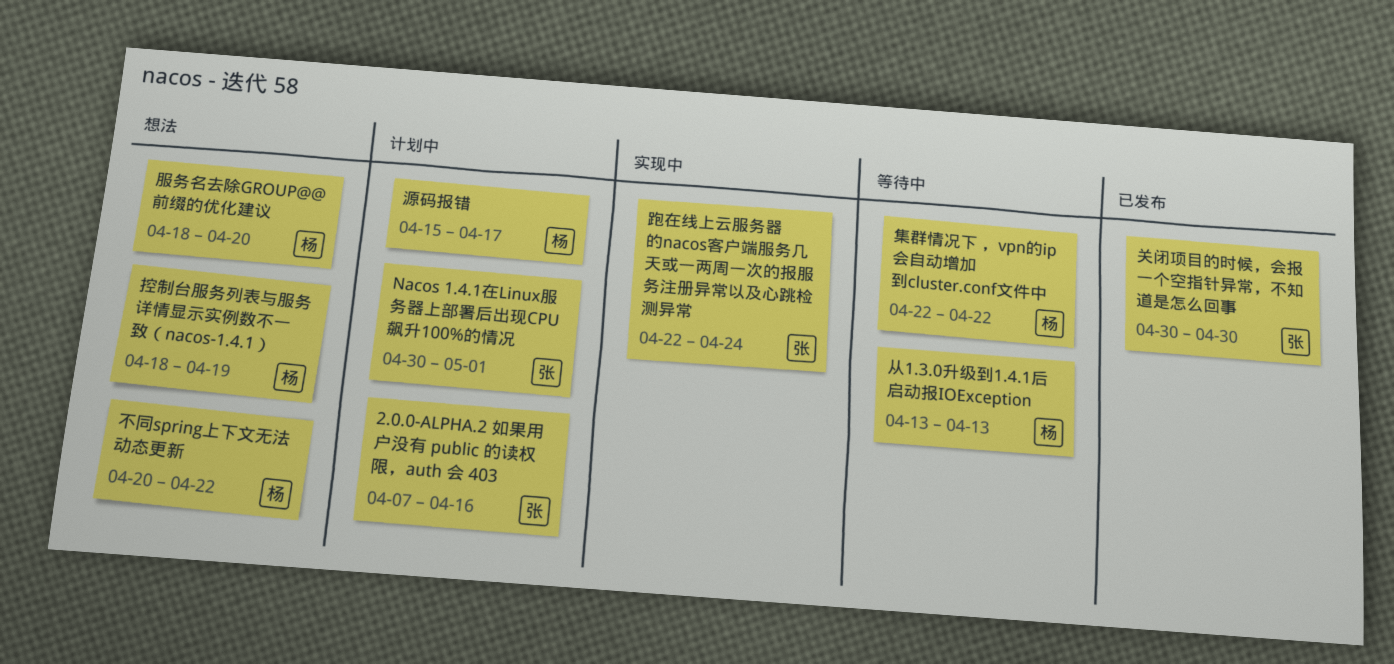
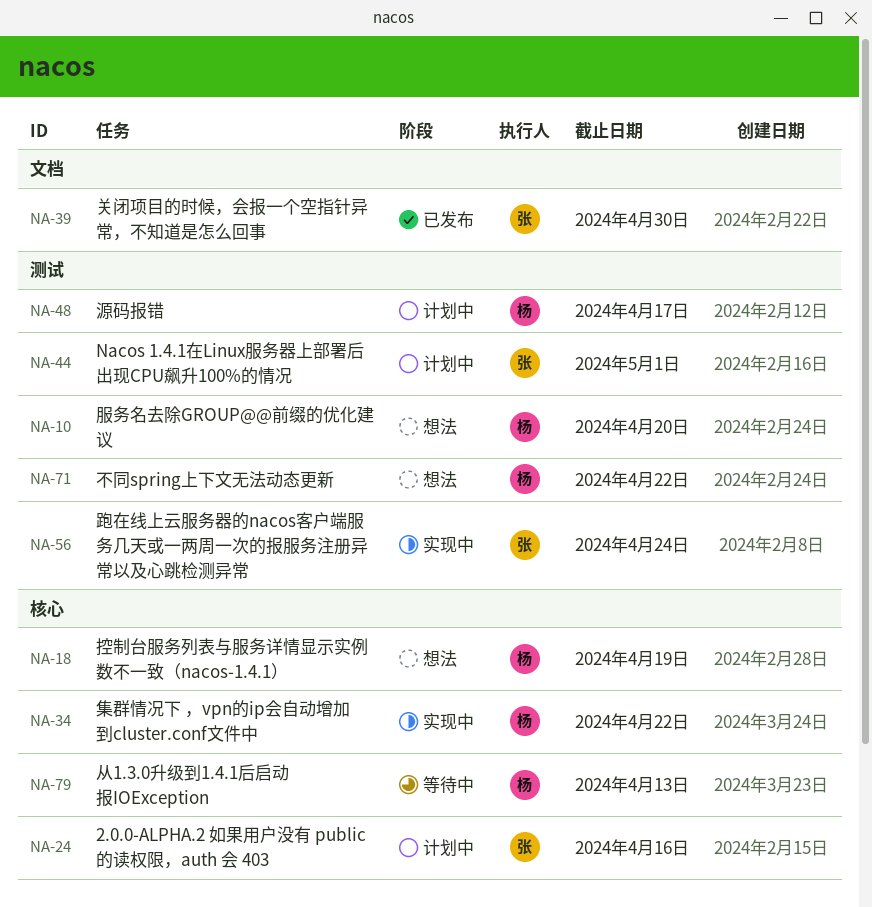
集群情况下 ，vpn的ip会自动增加到cluster.conf文件中, status: 等待中 -> 实现中

